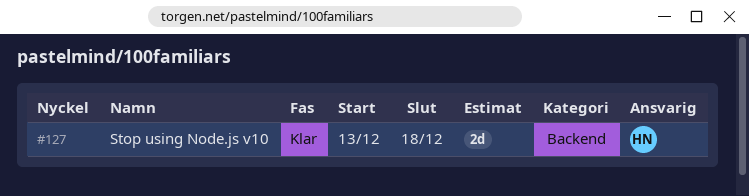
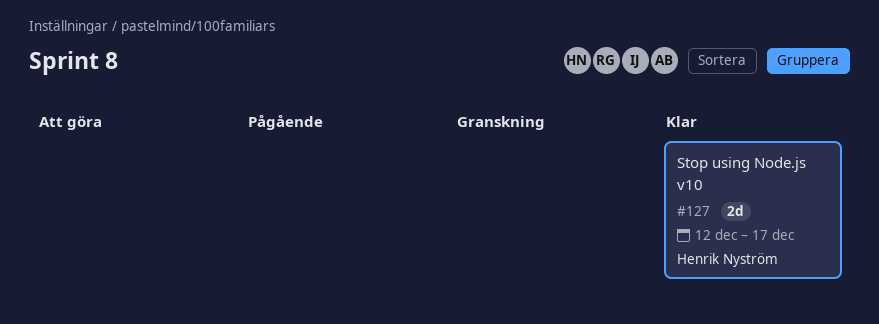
#127, start: Dec 13 -> Dec 12
#127, due: Dec 18 -> Dec 17

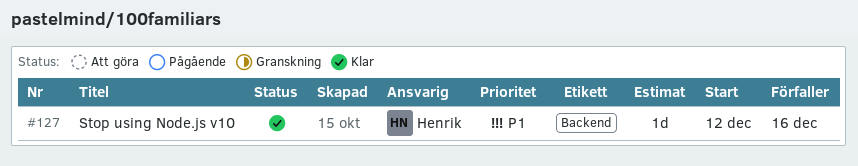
#127, estimate: 2d -> 1d
#127, due: Dec 17 -> Dec 16

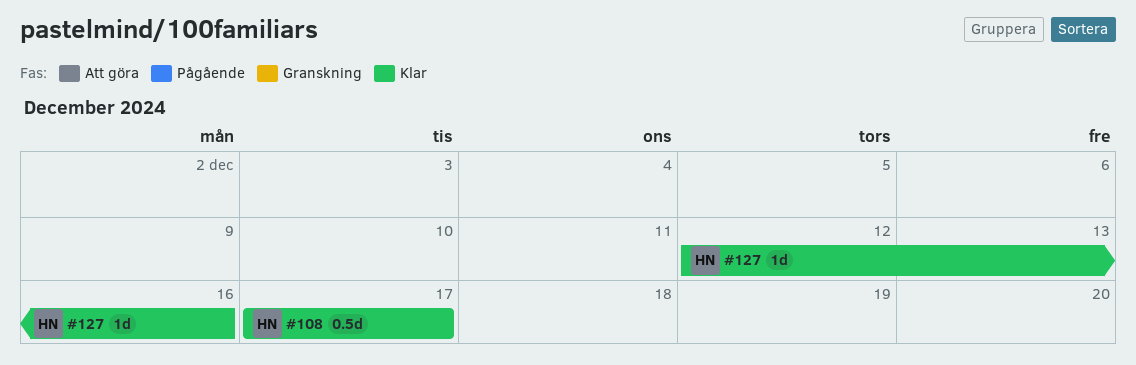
#108: none -> present

